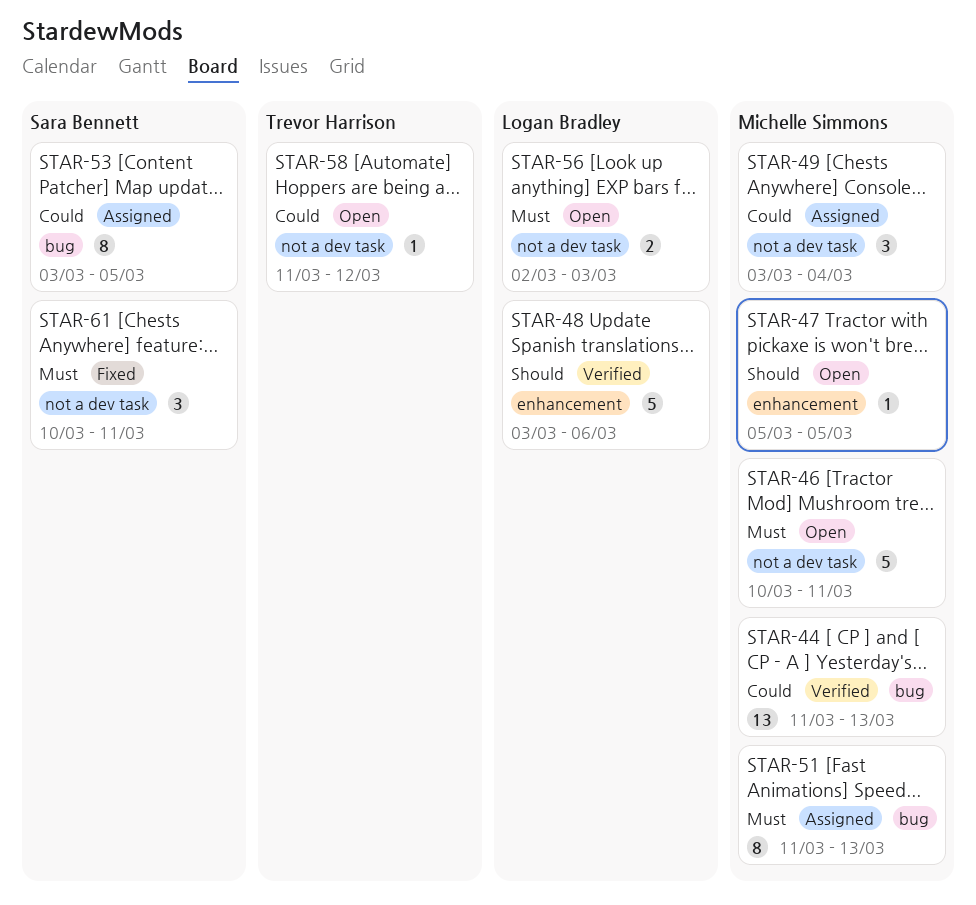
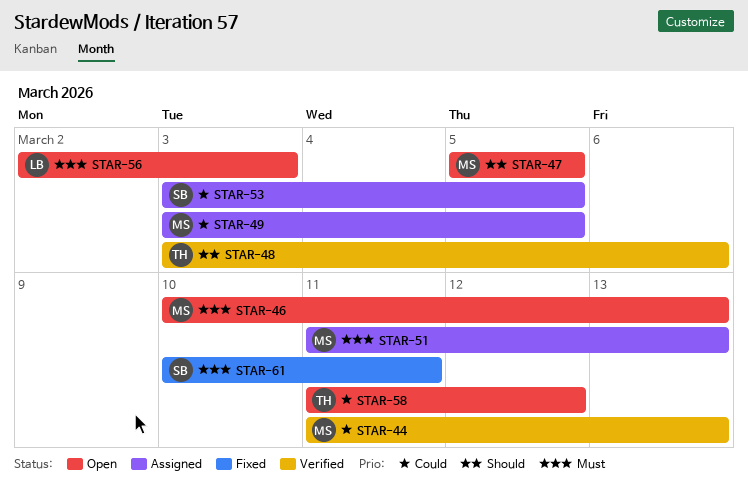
STAR-46, due: Mar 11 -> Mar 13
STAR-48, owner: Logan Bradley -> Trevor Harrison
STAR-49, due: Mar 4 -> Mar 5

